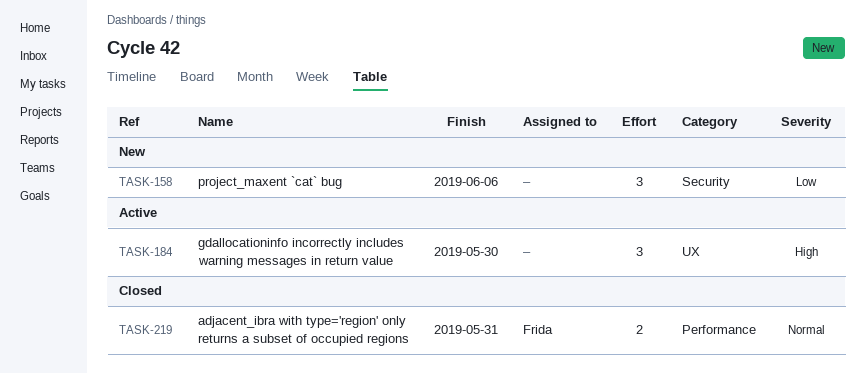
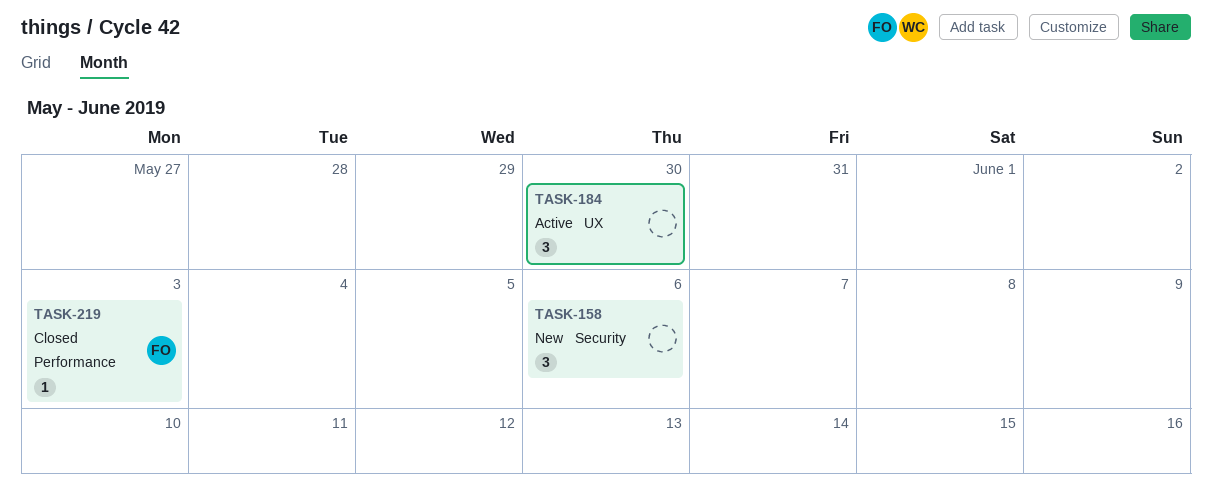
TASK-219, estimate: 2 -> 1
TASK-219, due: May 31 -> Jun 3

